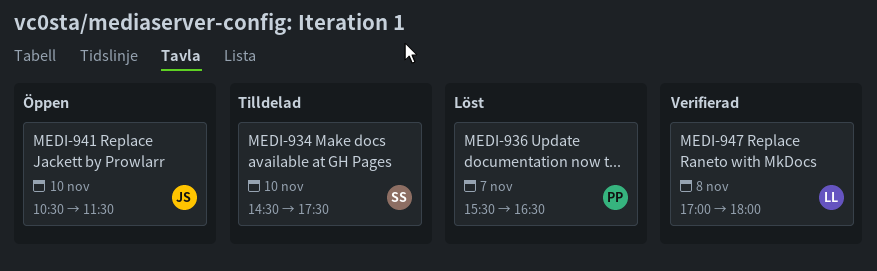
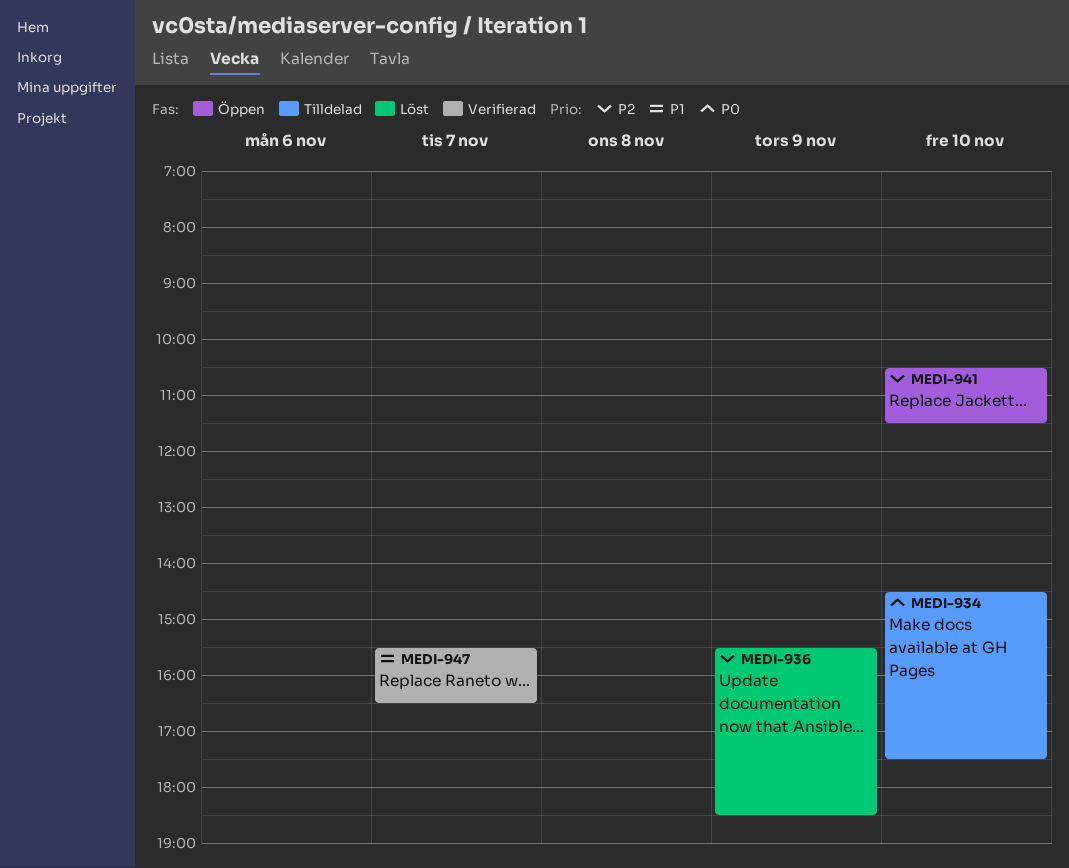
MEDI-936, day: Nov 7 -> Nov 9
MEDI-936, ends: 16:30 -> 18:30
MEDI-947, day: Nov 8 -> Nov 7
MEDI-947, begins: 17:00 -> 15:30
MEDI-947, ends: 18:00 -> 16:30

